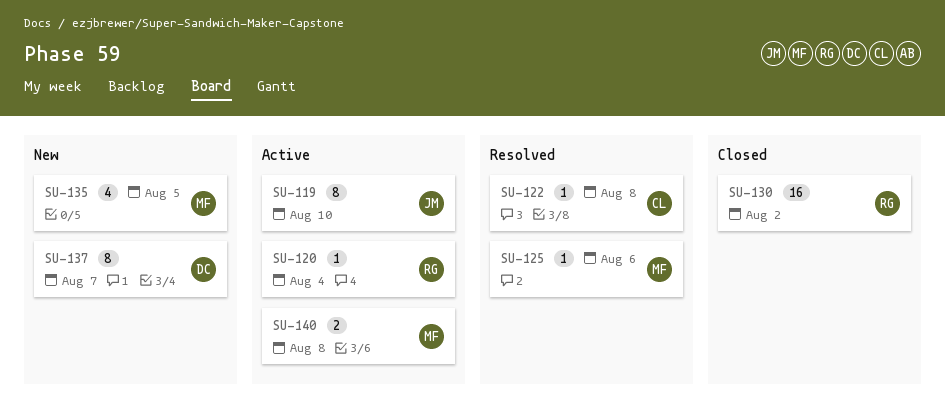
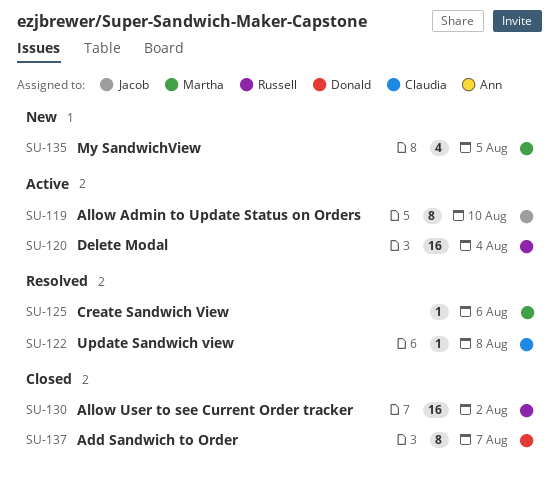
SU-120, estimate: 1 -> 16
SU-137, status: New -> Closed
SU-140: present -> none

